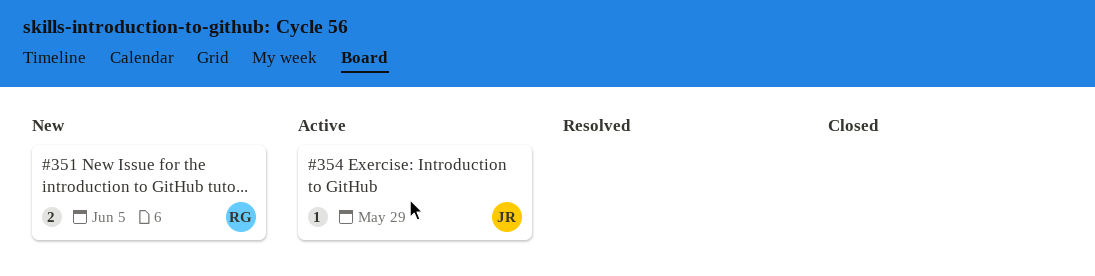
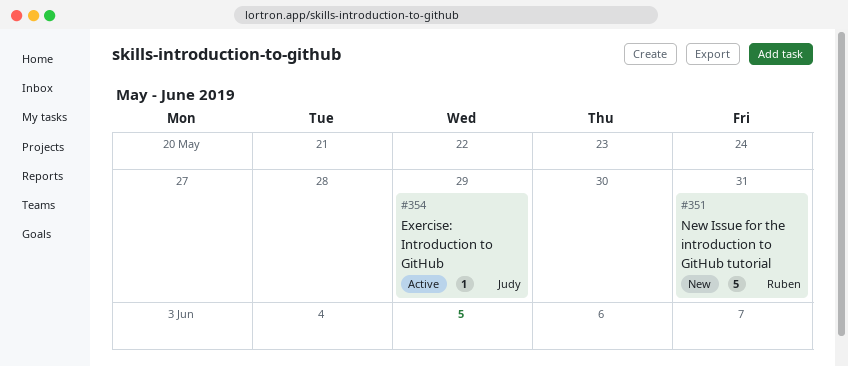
#351, estimate: 2 -> 5
#351, due: Jun 5 -> May 31

